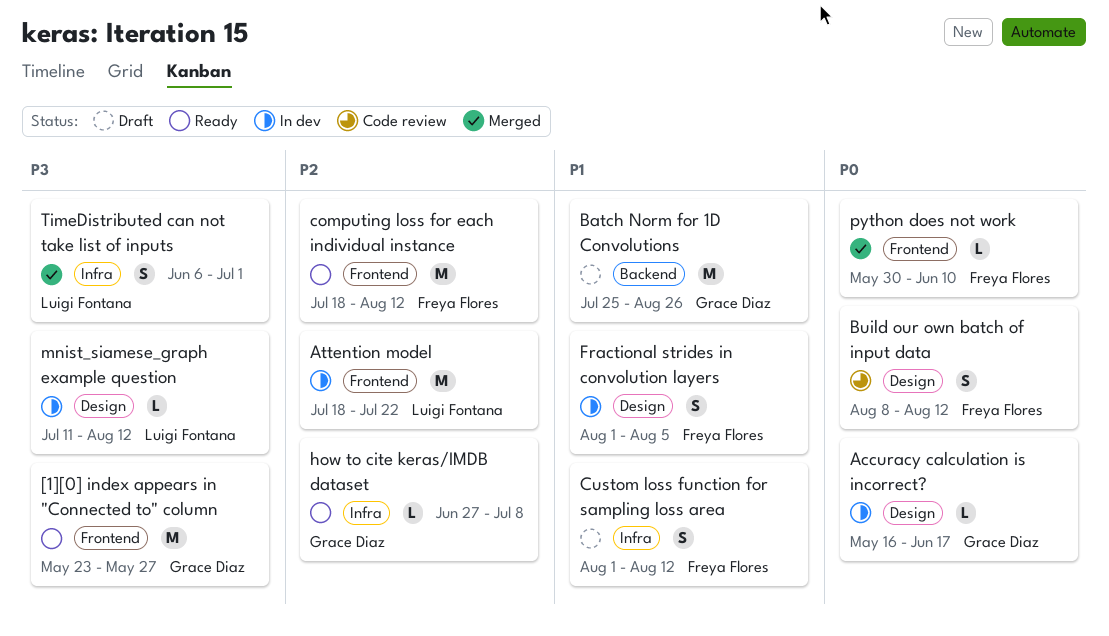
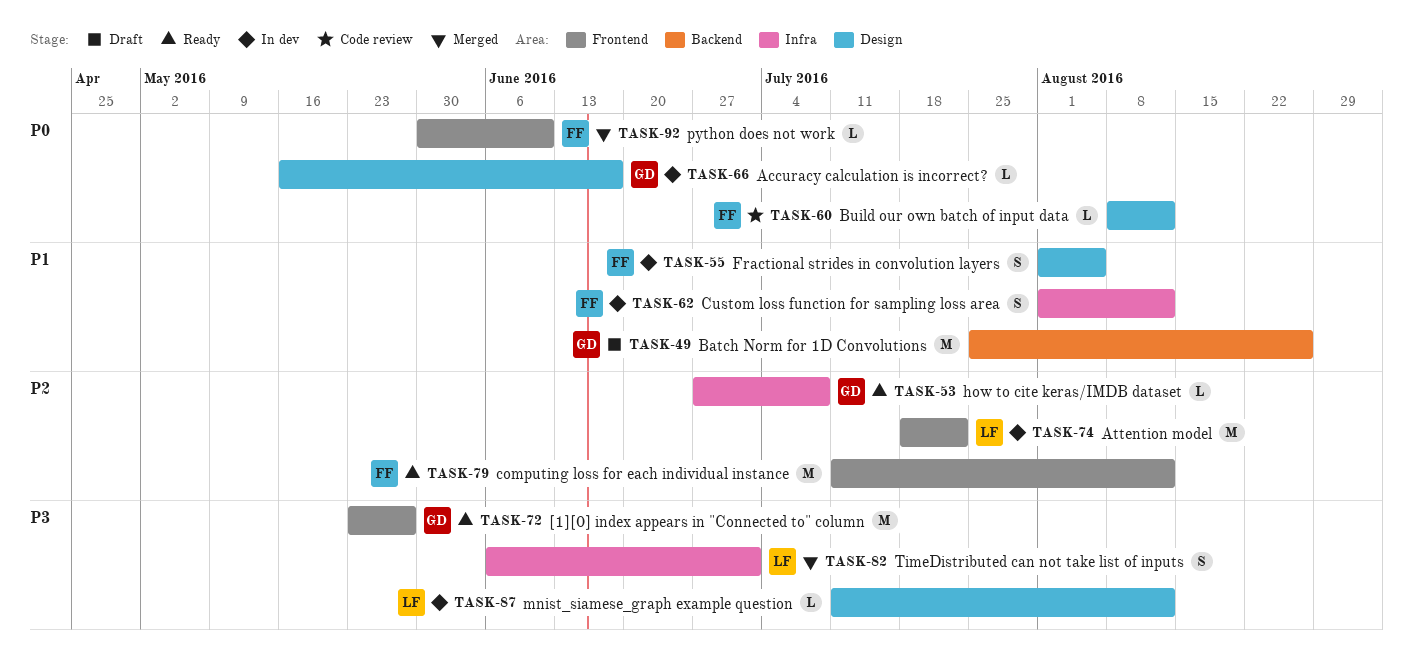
Build our own batch of input data, estimate: S -> L
computing loss for each individual instance, start: Jul 18 -> Jul 11
Custom loss function for sampling loss area, status: Draft -> In dev

